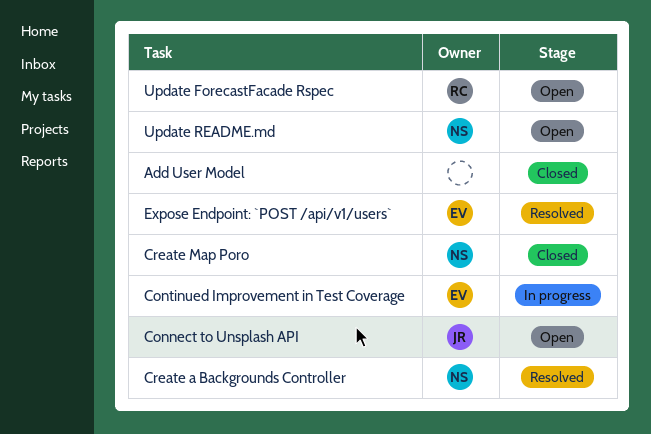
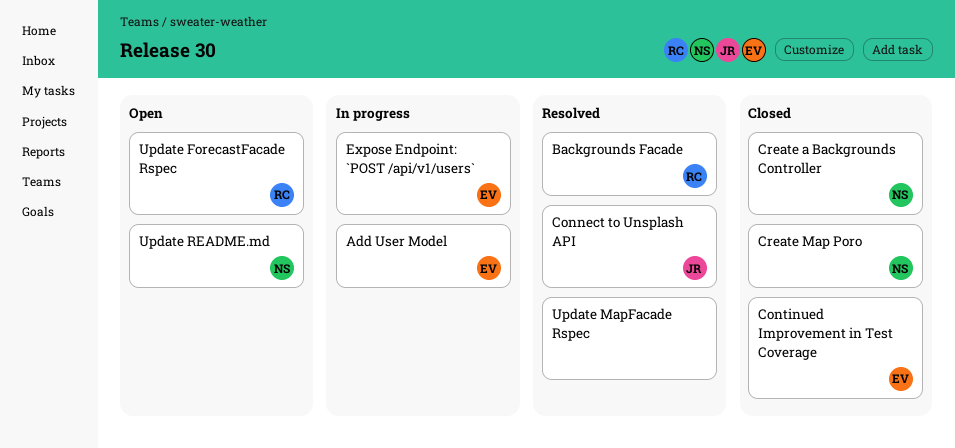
Add User Model, status: Closed -> In progress
Add User Model, owner: none -> EV
Backgrounds Facade: none -> present
Connect to Unsplash API, status: Open -> Resolved
Continued Improvement in Test Coverage, status: In progress -> Closed
Create a Backgrounds Controller, status: Resolved -> Closed
Expose Endpoint: `POST /api/v1/users`, status: Resolved -> In progress
Update MapFacade Rspec: none -> present

